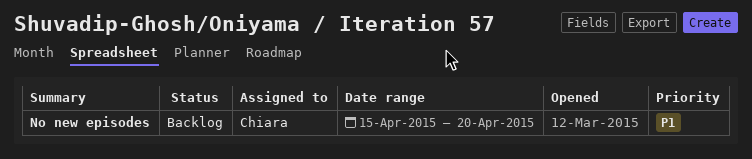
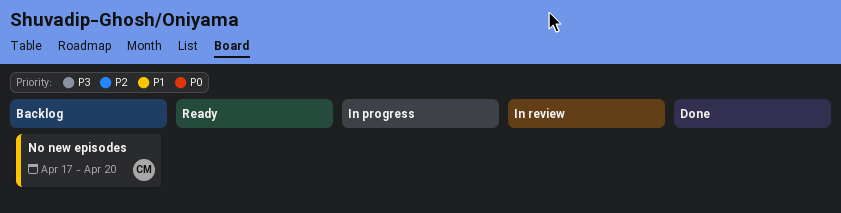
No new episodes, start: Apr 15 -> Apr 17

